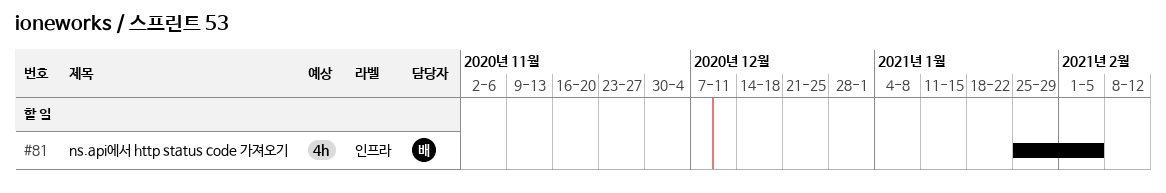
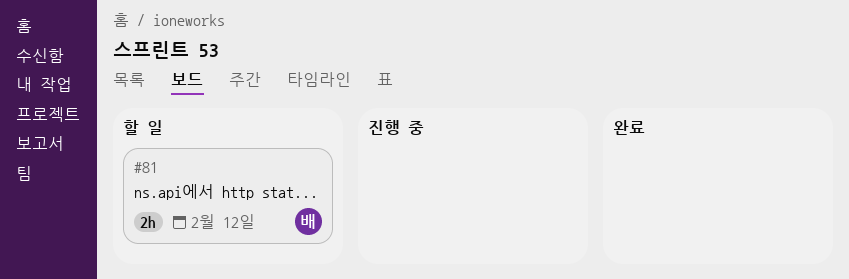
#81, estimate: 4h -> 2h
#81, due: Feb 5 -> Feb 12

